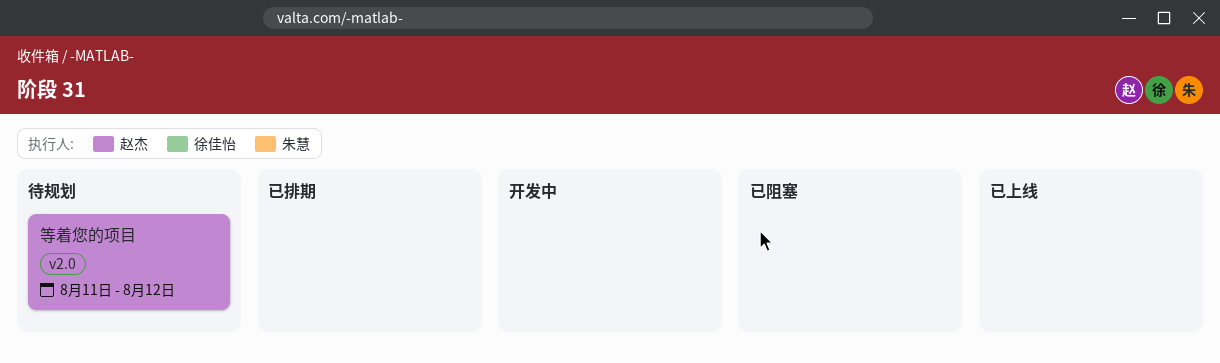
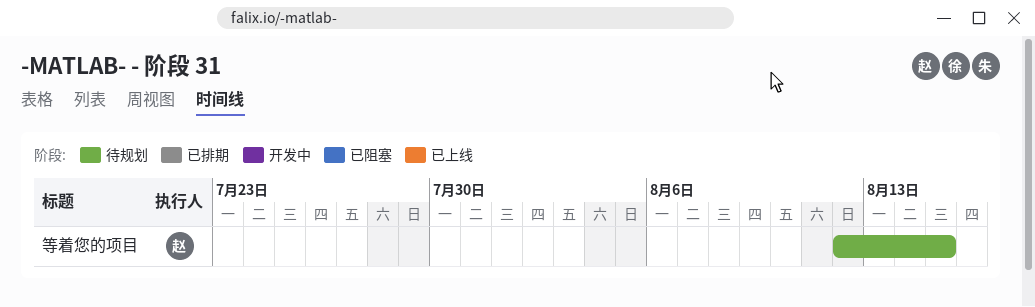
等着您的项目, start: Aug 11 -> Aug 12
等着您的项目, due: Aug 12 -> Aug 15

